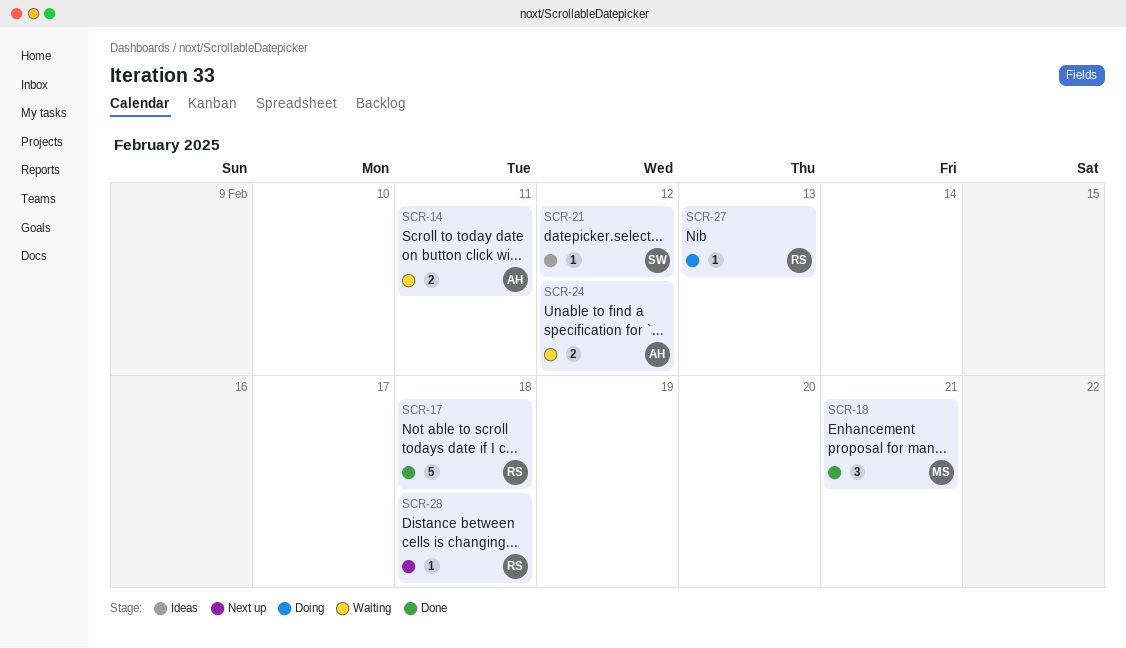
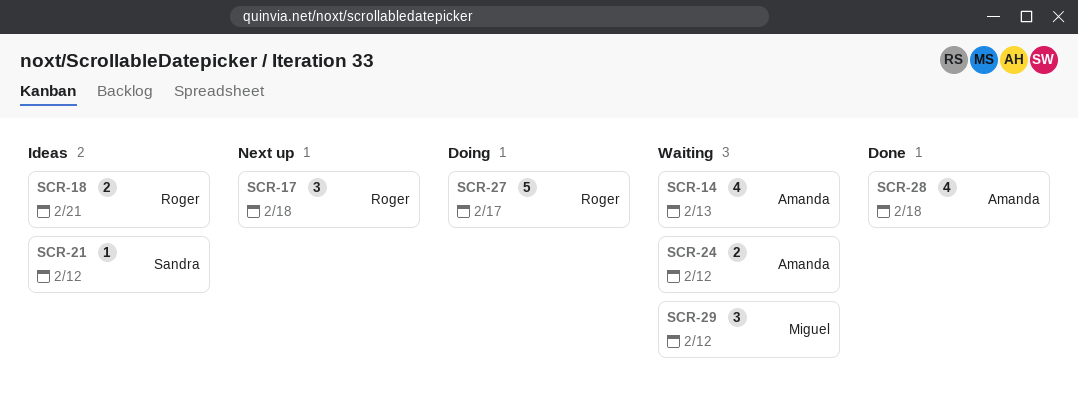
SCR-14, estimate: 2 -> 4
SCR-14, due: Feb 11 -> Feb 13
SCR-17, status: Done -> Next up
SCR-17, estimate: 5 -> 3
SCR-18, status: Done -> Ideas
SCR-18, owner: Miguel -> Roger
SCR-18, estimate: 3 -> 2
SCR-27, estimate: 1 -> 5
SCR-27, due: Feb 13 -> Feb 17
SCR-28, status: Next up -> Done
SCR-28, owner: Roger -> Amanda
SCR-28, estimate: 1 -> 4
SCR-29: none -> present

